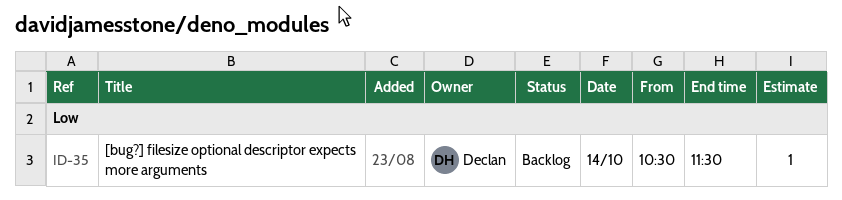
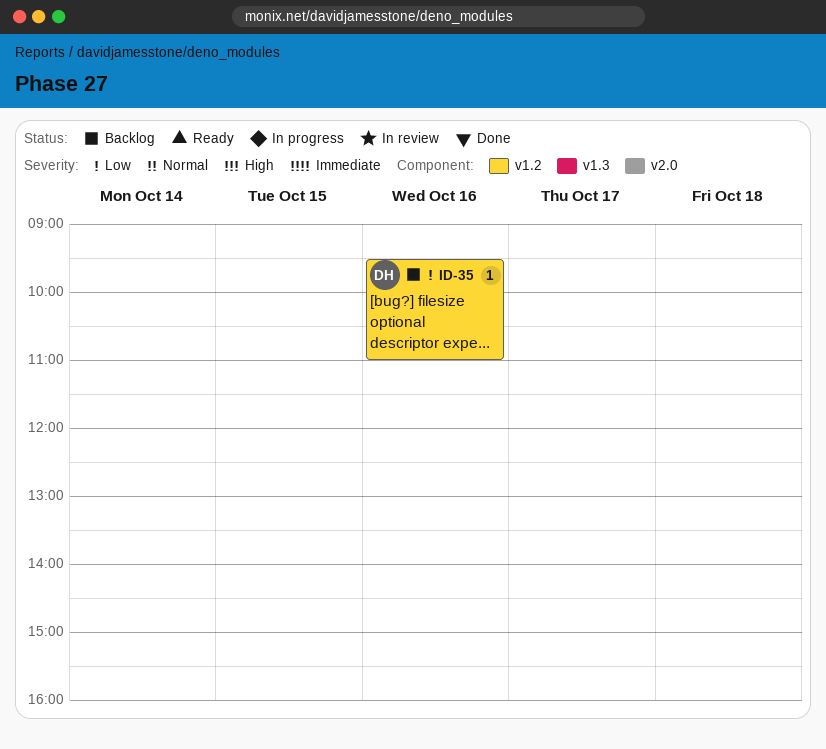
ID-35, day: Oct 14 -> Oct 16
ID-35, begins: 10:30 -> 09:30
ID-35, ends: 11:30 -> 11:00

